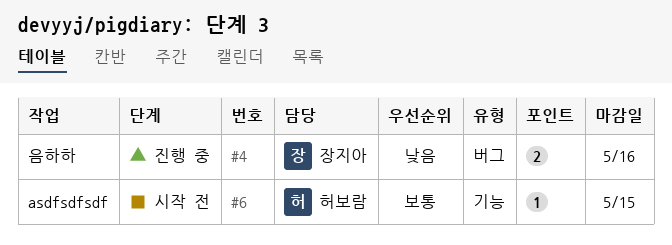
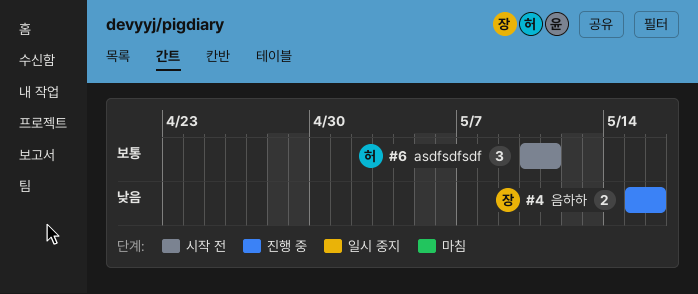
#6, estimate: 1 -> 3
#6, due: May 15 -> May 11

